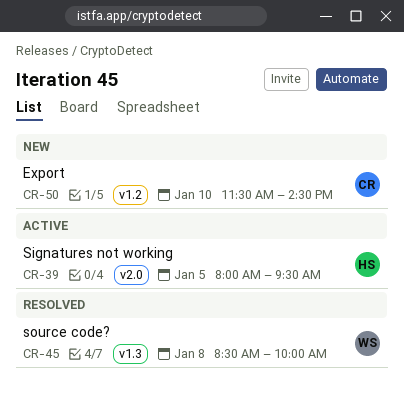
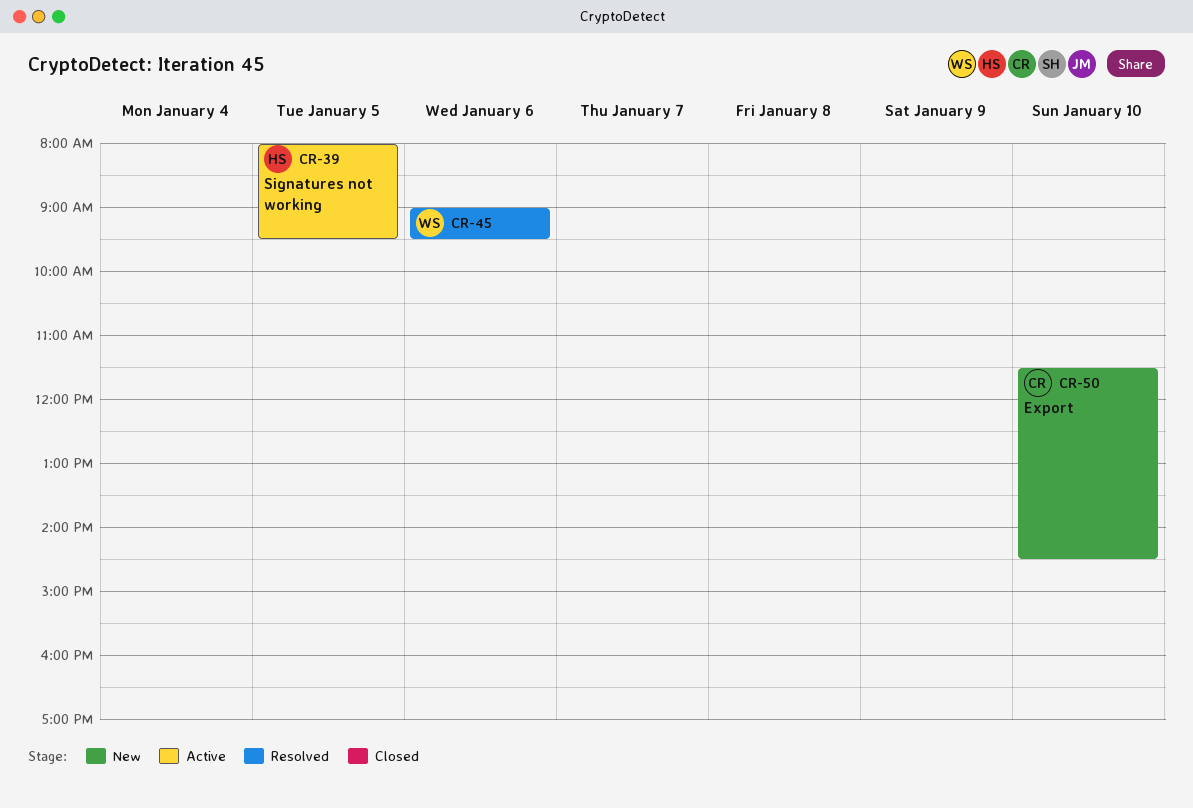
CR-45, day: Jan 8 -> Jan 6
CR-45, begins: 08:30 -> 09:00
CR-45, ends: 10:00 -> 09:30

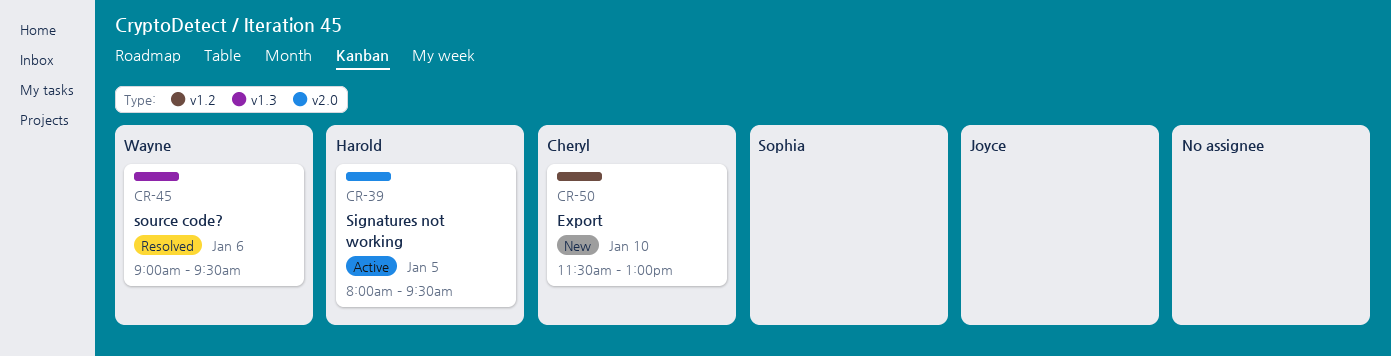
CR-50, ends: 14:30 -> 13:00

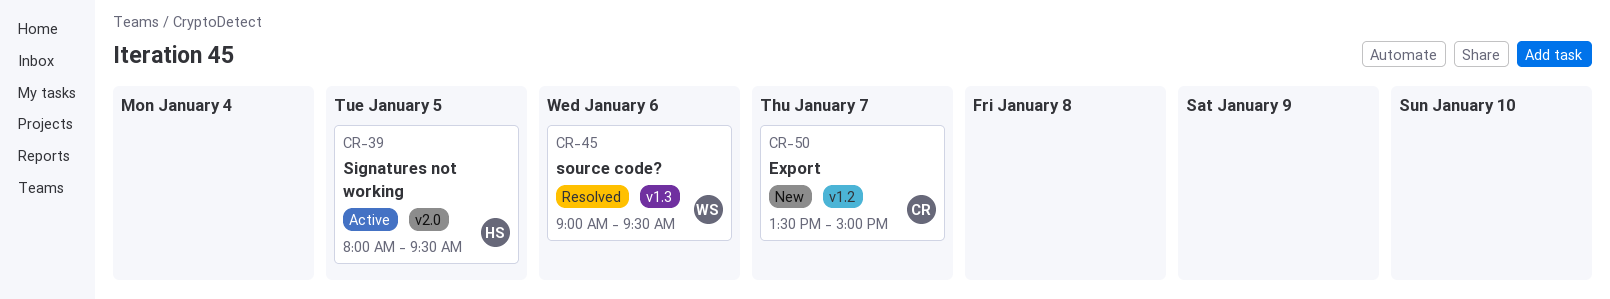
CR-50, day: Jan 10 -> Jan 7
CR-50, begins: 11:30 -> 13:30
CR-50, ends: 13:00 -> 15:00

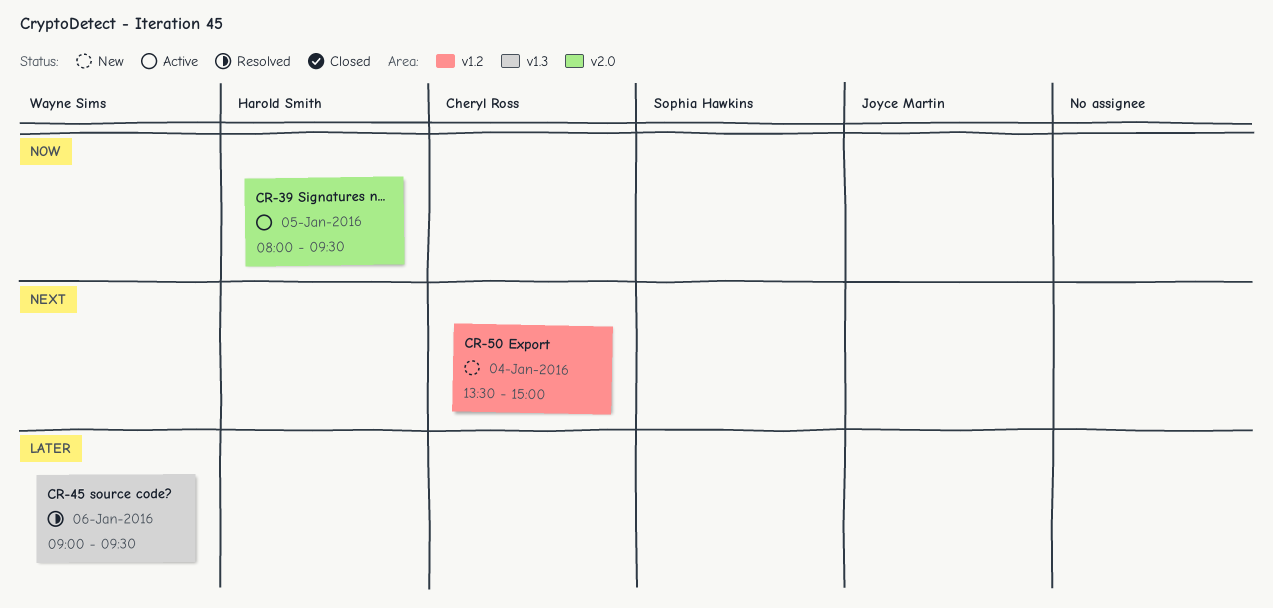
CR-50, day: Jan 7 -> Jan 4

